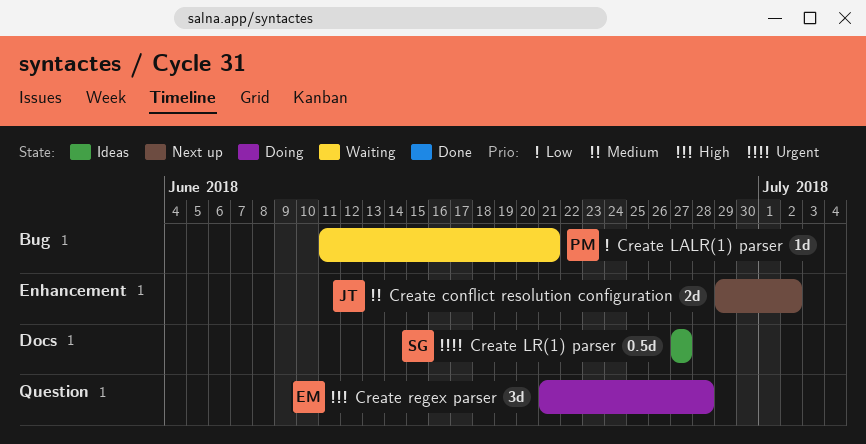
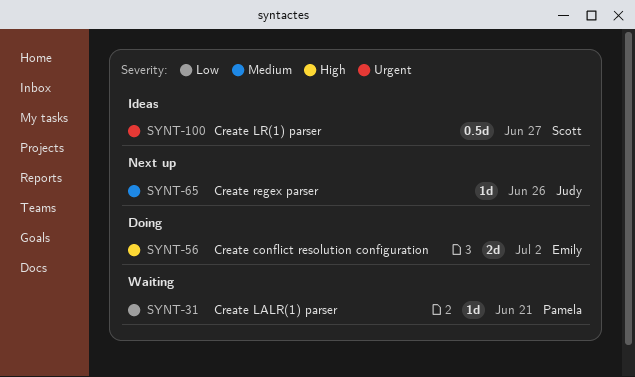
Create conflict resolution configuration, status: Next up -> Doing
Create conflict resolution configuration, owner: Judy -> Emily
Create conflict resolution configuration, priority: Medium -> High
Create regex parser, status: Doing -> Next up
Create regex parser, owner: Emily -> Judy
Create regex parser, priority: High -> Medium
Create regex parser, estimate: 3d -> 1d
Create regex parser, due: Jun 28 -> Jun 26

